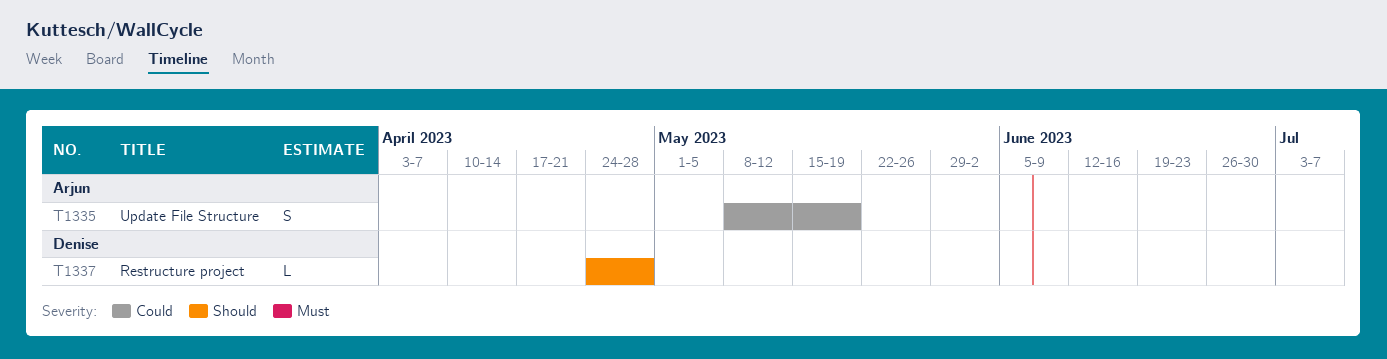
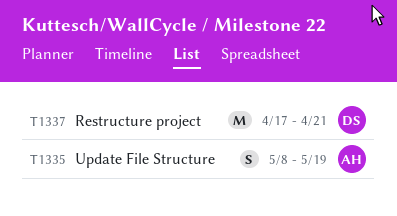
T1337, estimate: L -> M
T1337, start: Apr 24 -> Apr 17
T1337, due: Apr 28 -> Apr 21

